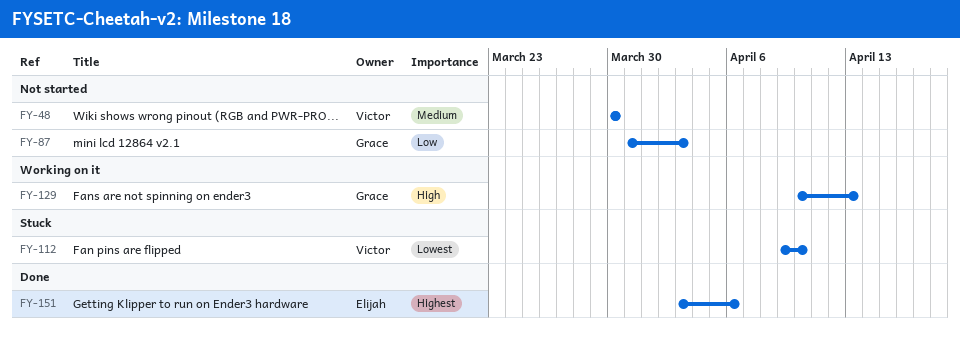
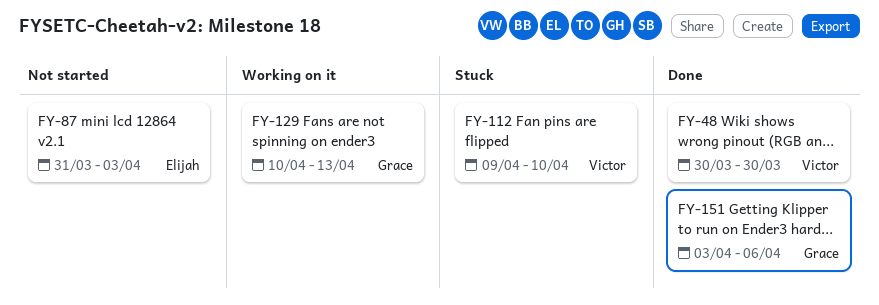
FY-48, status: Not started -> Done
FY-87, owner: Grace -> Elijah
FY-151, owner: Elijah -> Grace

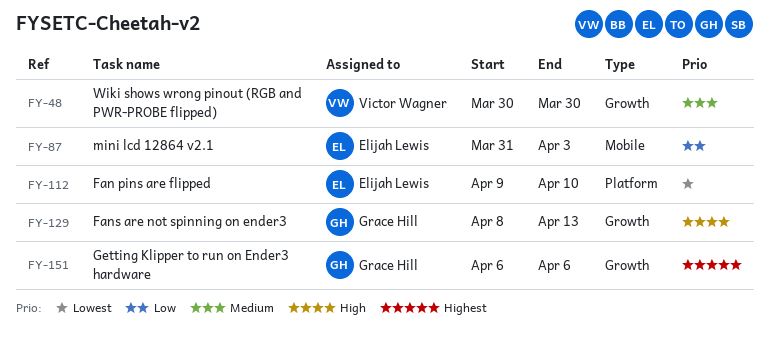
FY-112, owner: Victor Wagner -> Elijah Lewis
FY-129, start: Apr 10 -> Apr 8
FY-151, start: Apr 3 -> Apr 6

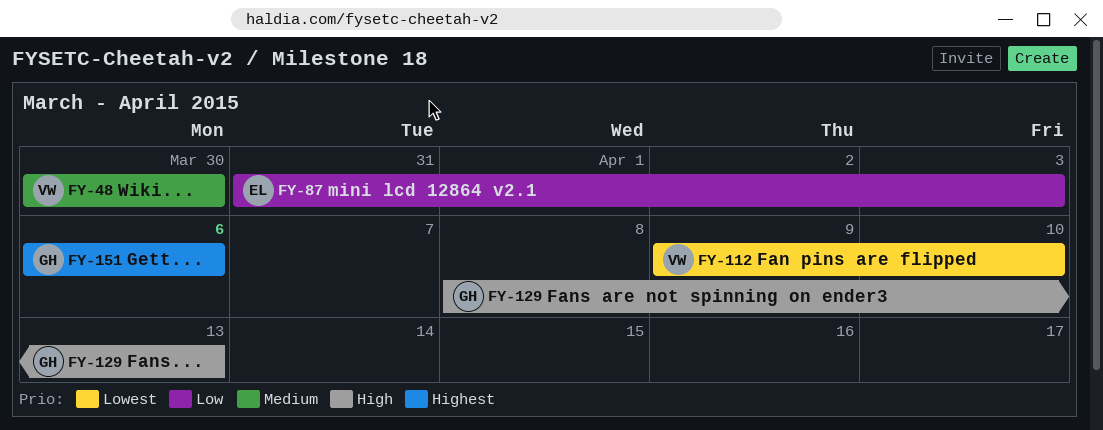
FY-112, owner: Elijah Lewis -> Victor Wagner

